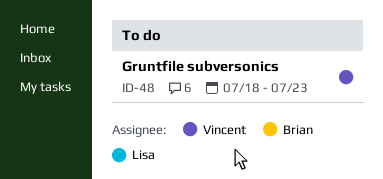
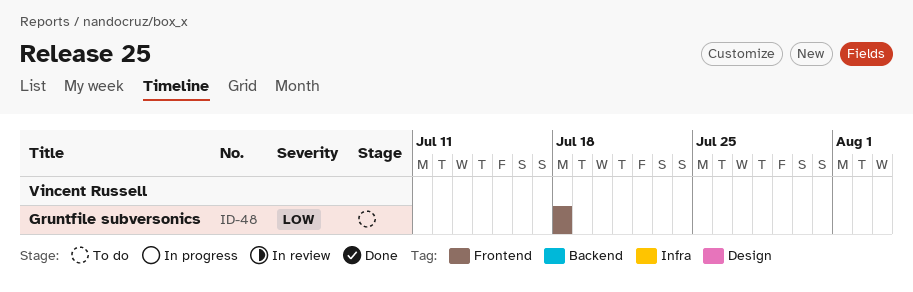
ID-48, due: Jul 23 -> Jul 18

